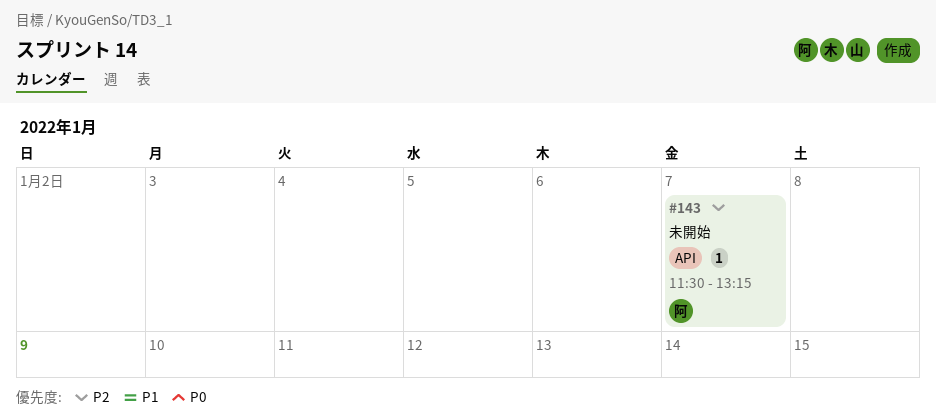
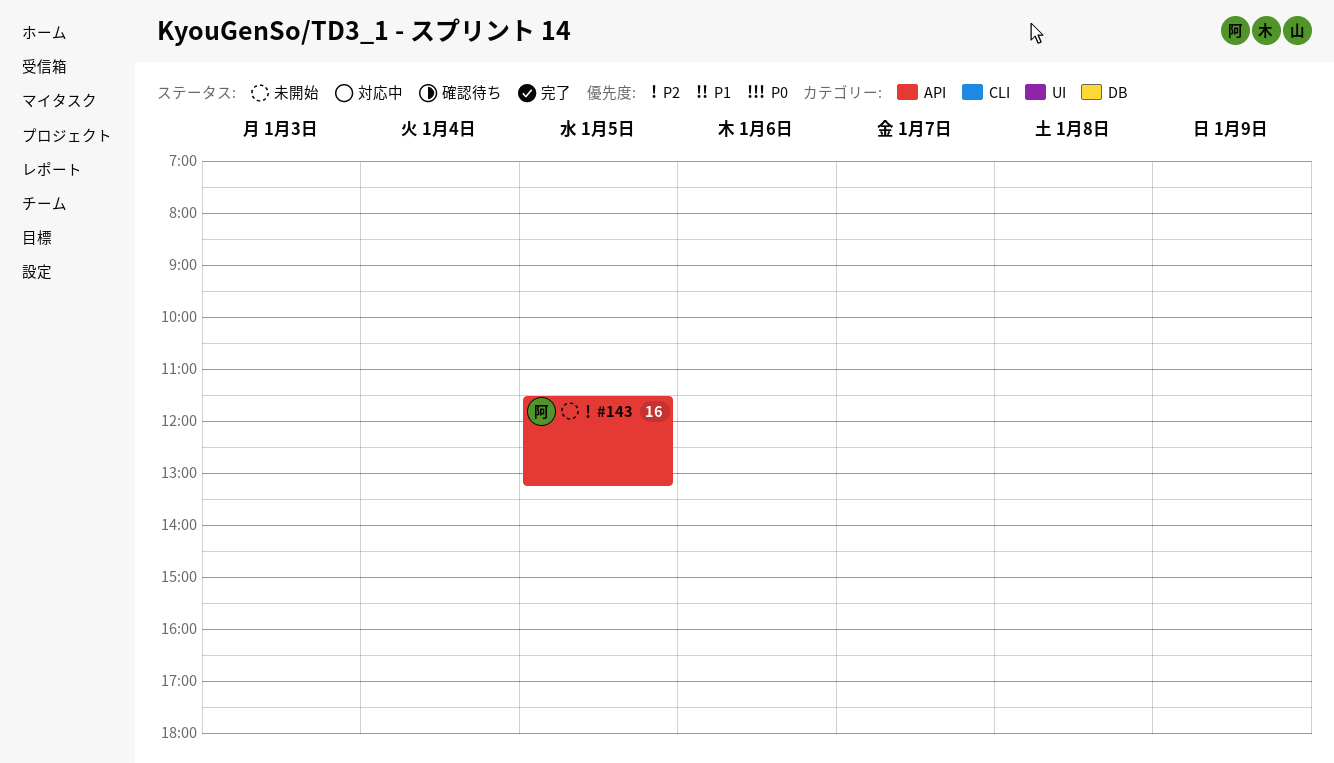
#143, estimate: 1 -> 16
#143, day: Jan 7 -> Jan 5

